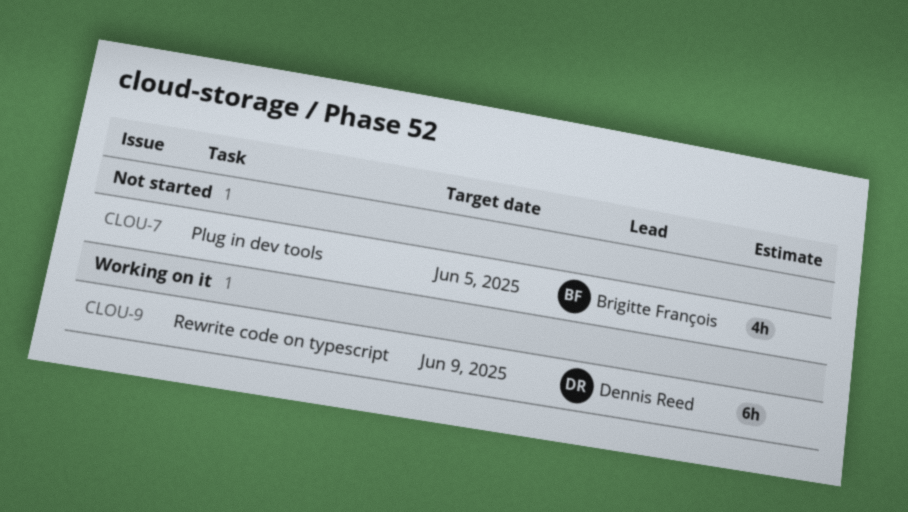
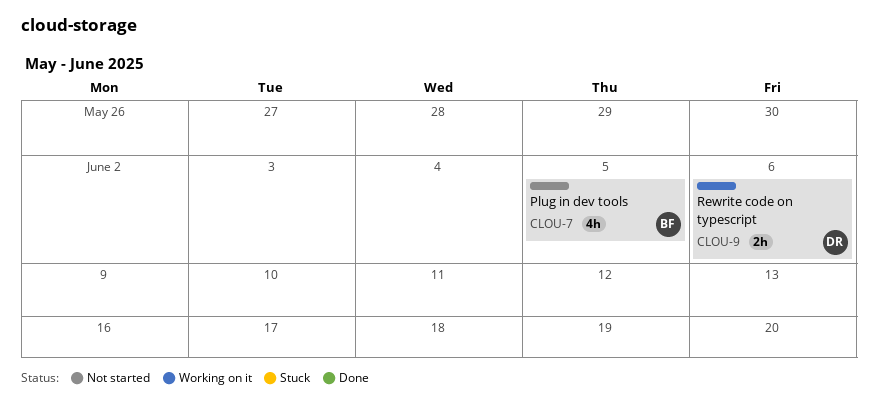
CLOU-9, estimate: 6h -> 2h
CLOU-9, due: Jun 9 -> Jun 6

